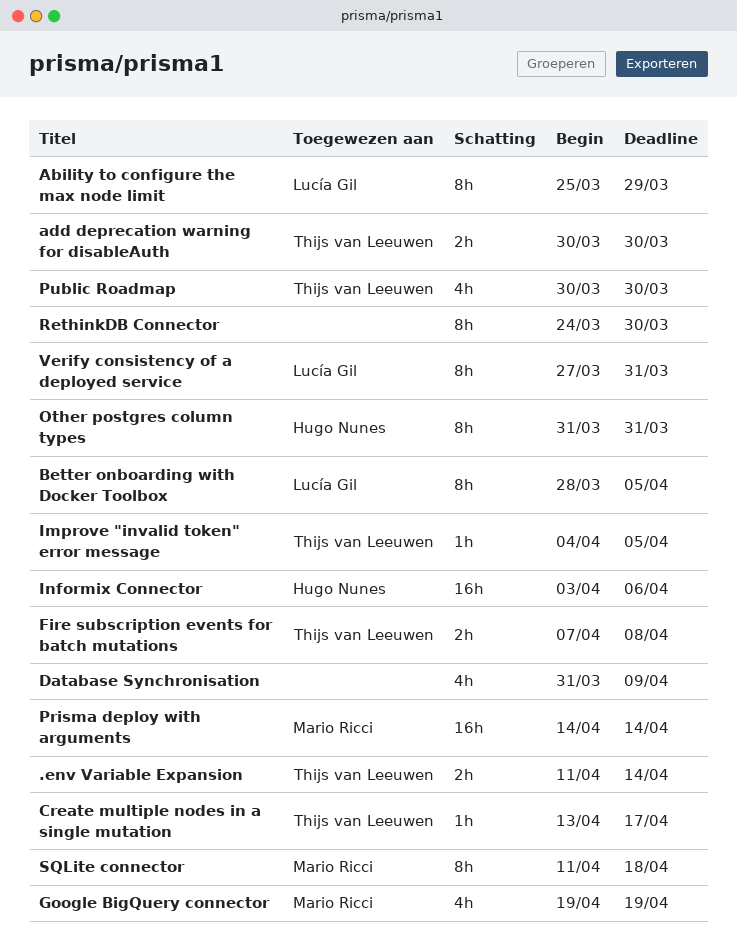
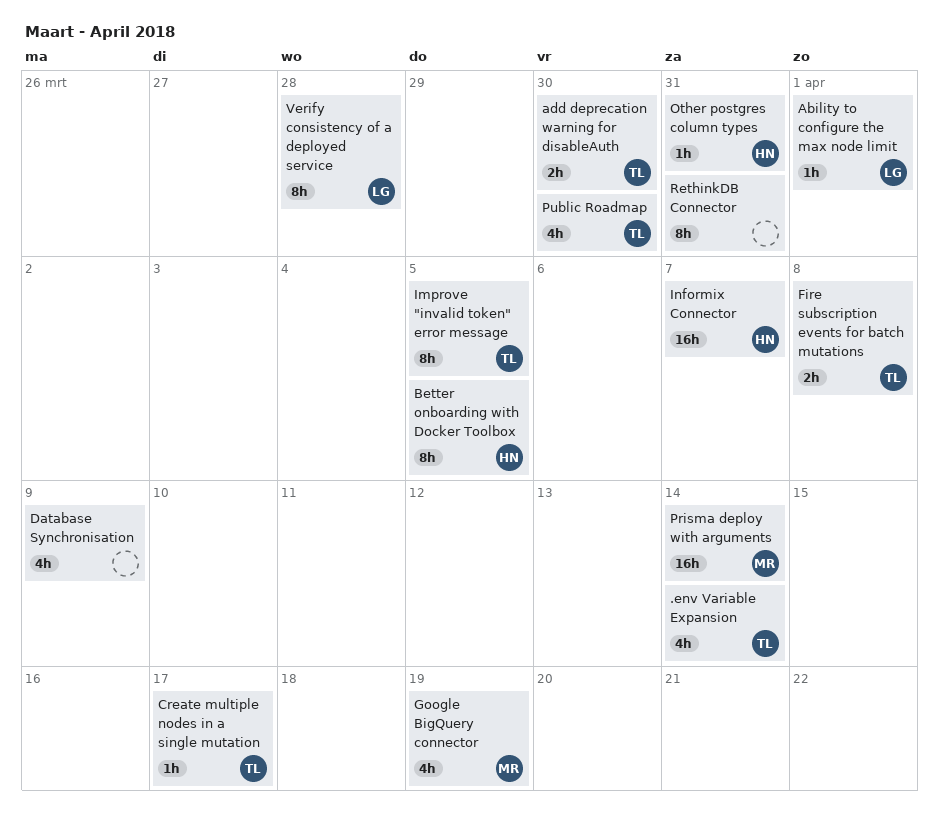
.env Variable Expansion, estimate: 2h -> 4h
Ability to configure the max node limit, estimate: 8h -> 1h
Ability to configure the max node limit, due: Mar 29 -> Apr 1
Better onboarding with Docker Toolbox, owner: Lucía Gil -> Hugo Nunes
Improve "invalid token" error message, estimate: 1h -> 8h
Informix Connector, due: Apr 6 -> Apr 7
Other postgres column types, estimate: 8h -> 1h
RethinkDB Connector, due: Mar 30 -> Mar 31
SQLite connector: present -> none
Verify consistency of a deployed service, due: Mar 31 -> Mar 28

